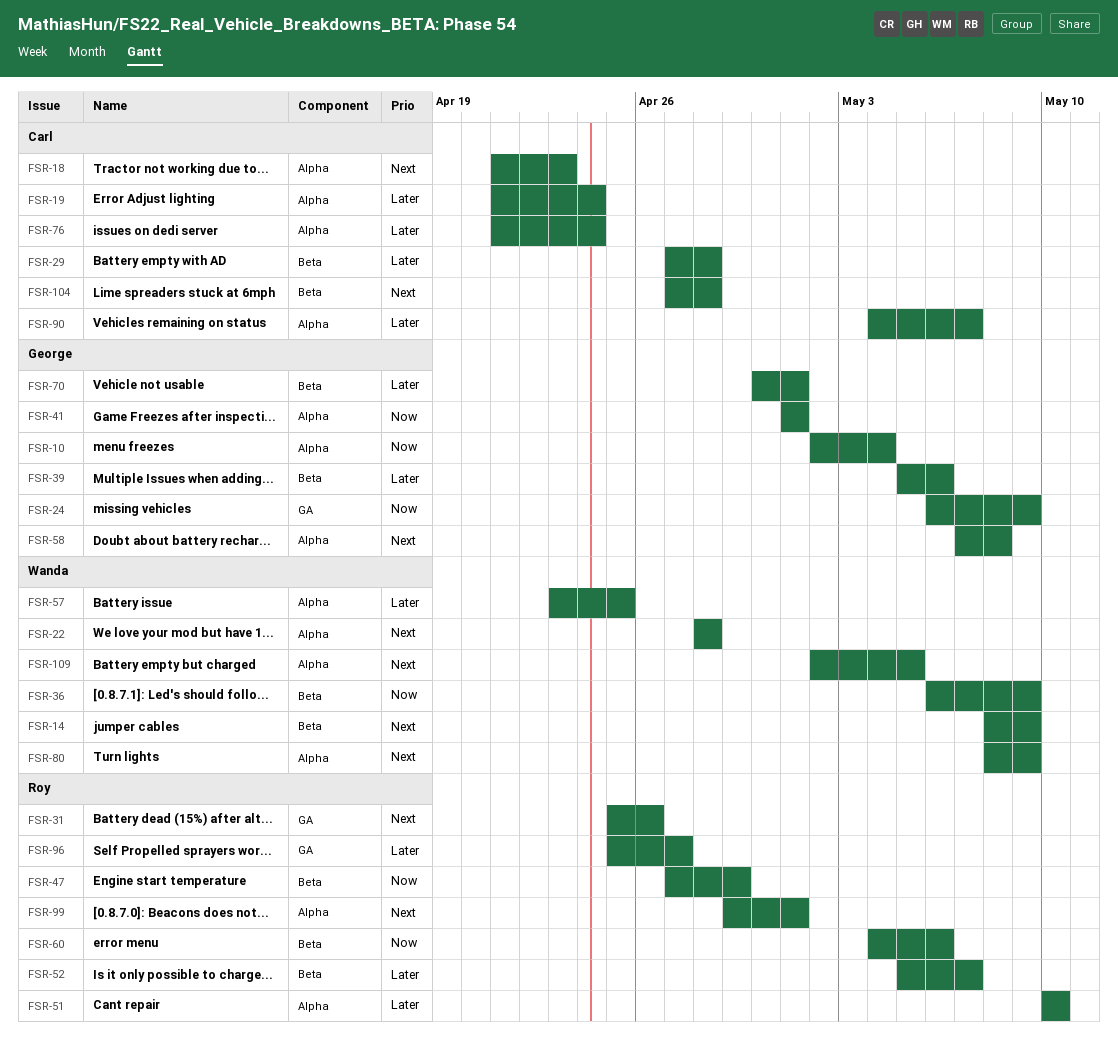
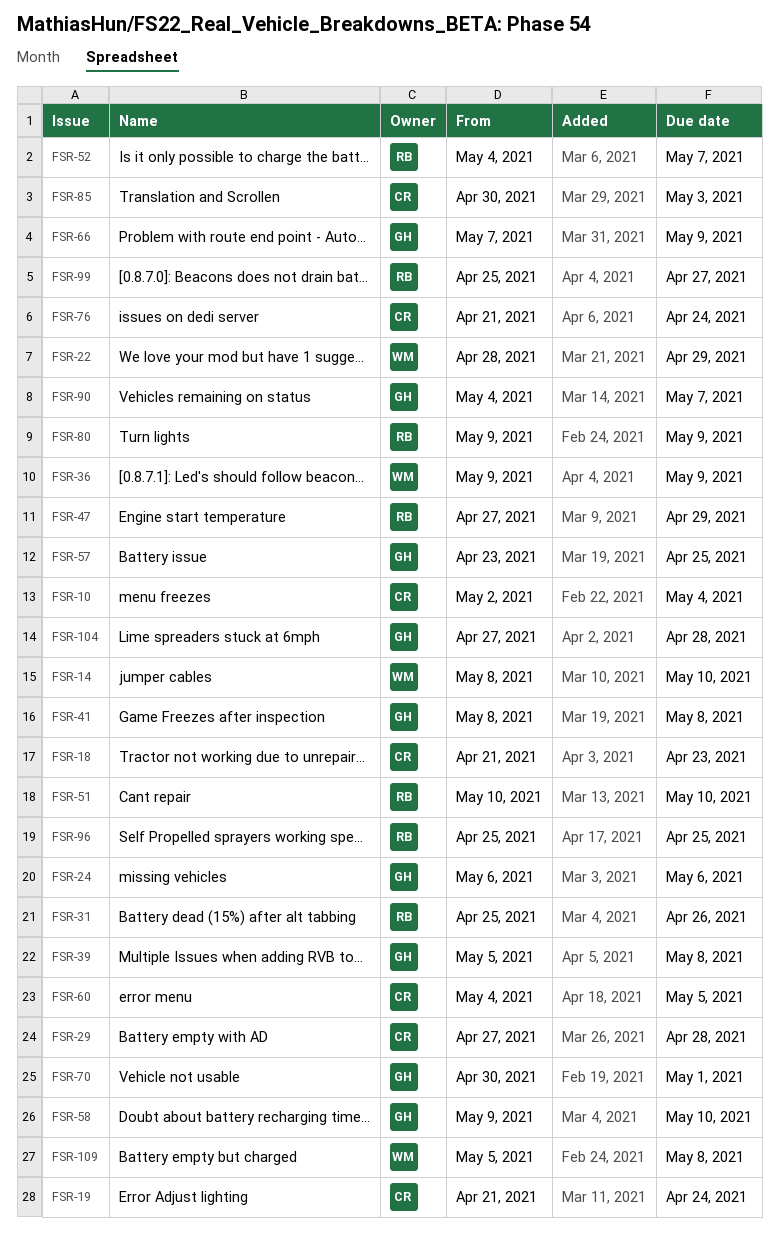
FSR-10, owner: George -> Carl
FSR-14, due: May 9 -> May 10
FSR-22, due: Apr 28 -> Apr 29
FSR-24, due: May 9 -> May 6
FSR-36, start: May 6 -> May 9
FSR-39, due: May 6 -> May 8
FSR-41, start: May 1 -> May 8
FSR-41, due: May 1 -> May 8
FSR-52, start: May 5 -> May 4
FSR-57, owner: Wanda -> George
FSR-58, start: May 7 -> May 9
FSR-58, due: May 8 -> May 10
FSR-60, owner: Roy -> Carl
FSR-60, due: May 6 -> May 5
FSR-66: none -> present
FSR-80, owner: Wanda -> Roy
FSR-80, start: May 8 -> May 9
FSR-85: none -> present
FSR-90, owner: Carl -> George
FSR-96, due: Apr 27 -> Apr 25
FSR-99, start: Apr 29 -> Apr 25
FSR-99, due: May 1 -> Apr 27
FSR-104, owner: Carl -> George
FSR-109, start: May 2 -> May 5
FSR-109, due: May 5 -> May 8

